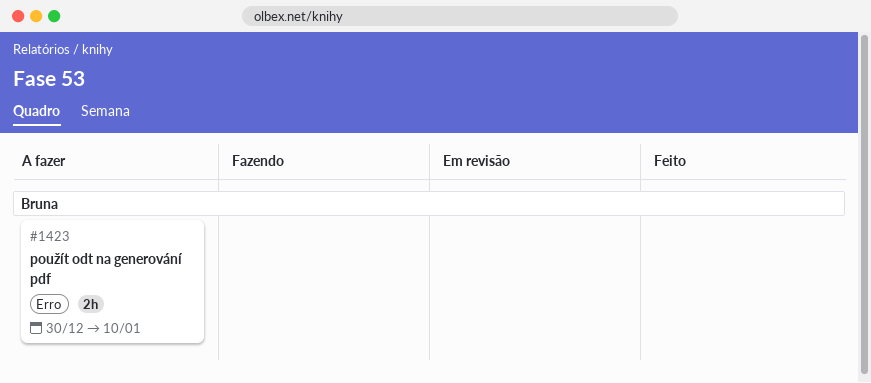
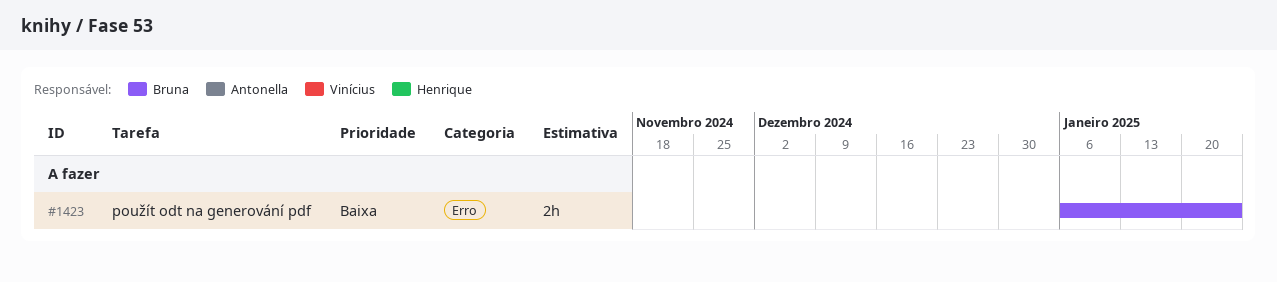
#1423, start: Dec 30 -> Jan 6
#1423, due: Jan 10 -> Jan 24

